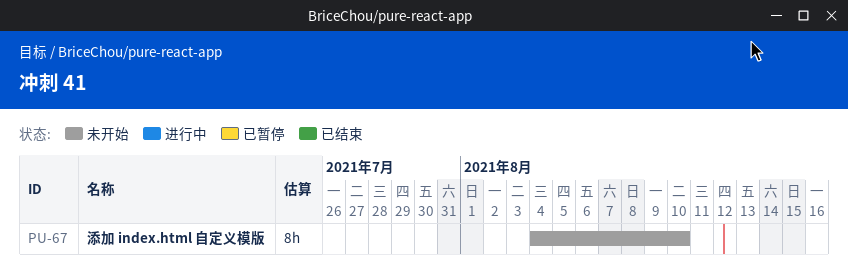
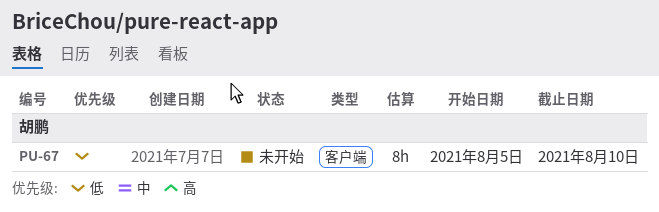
PU-67, start: Aug 4 -> Aug 5

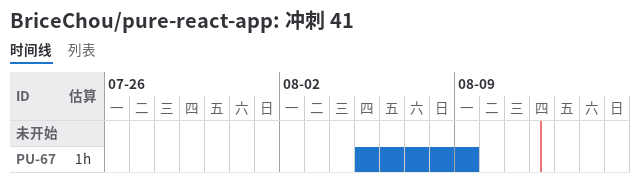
PU-67, estimate: 8h -> 1h
PU-67, due: Aug 10 -> Aug 9

